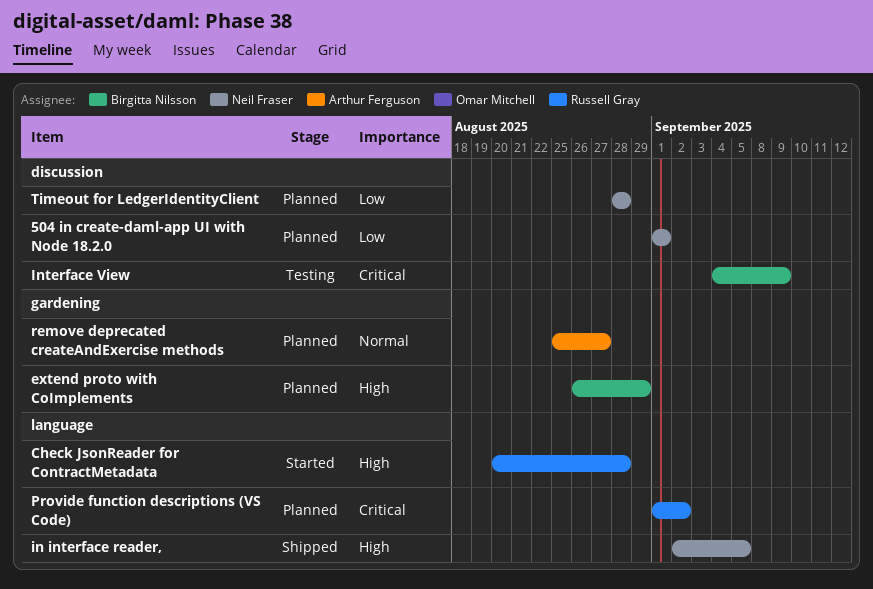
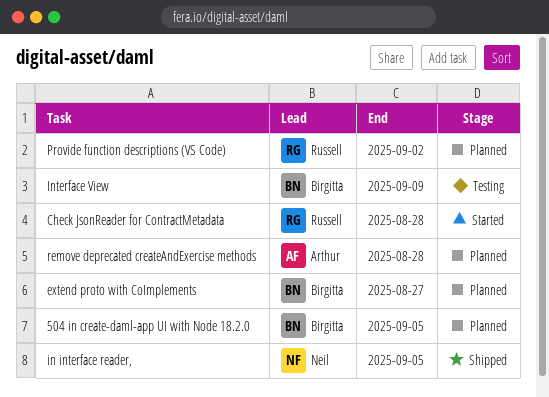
504 in create-daml-app UI with Node 18.2.0, owner: Neil Fraser -> Birgitta Nilsson
504 in create-daml-app UI with Node 18.2.0, due: Sep 1 -> Sep 5
extend proto with CoImplements, due: Aug 29 -> Aug 27
remove deprecated createAndExercise methods, due: Aug 27 -> Aug 28
Timeout for LedgerIdentityClient: present -> none

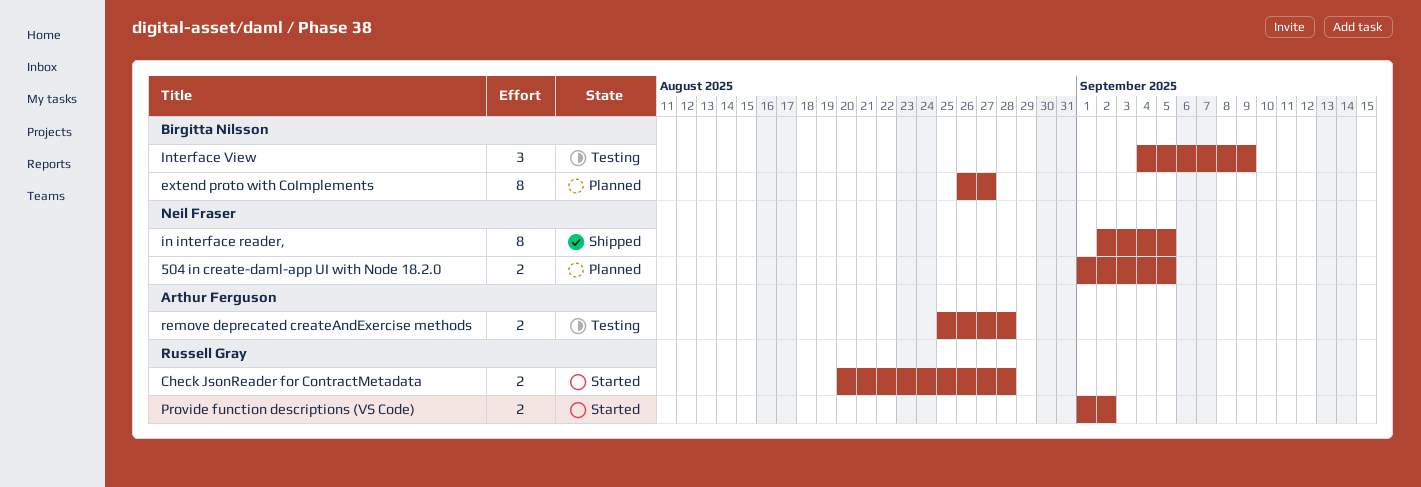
504 in create-daml-app UI with Node 18.2.0, owner: Birgitta Nilsson -> Neil Fraser
Provide function descriptions (VS Code), status: Planned -> Started
remove deprecated createAndExercise methods, status: Planned -> Testing

